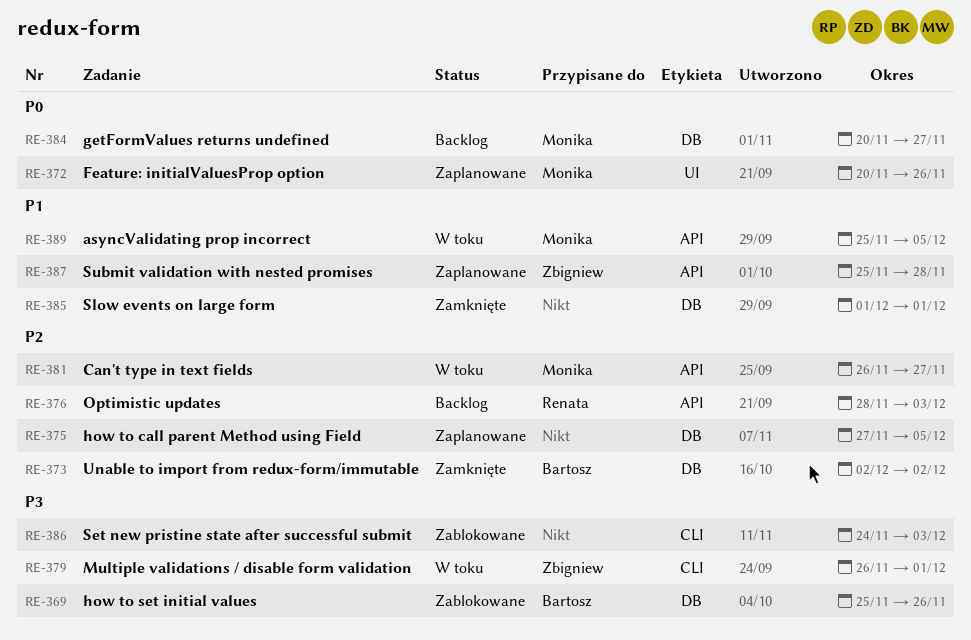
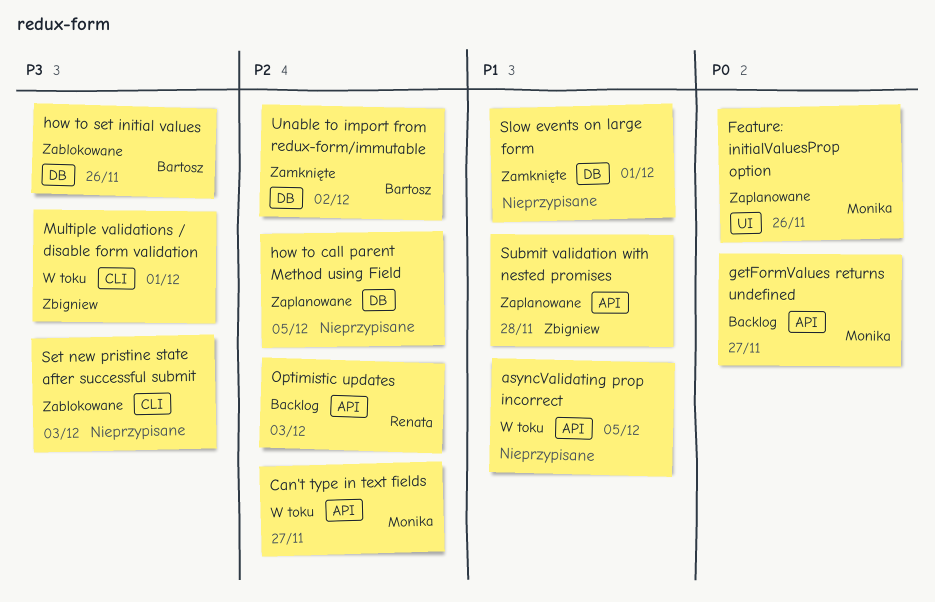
asyncValidating prop incorrect, owner: Monika -> none
getFormValues returns undefined, label: DB -> API

